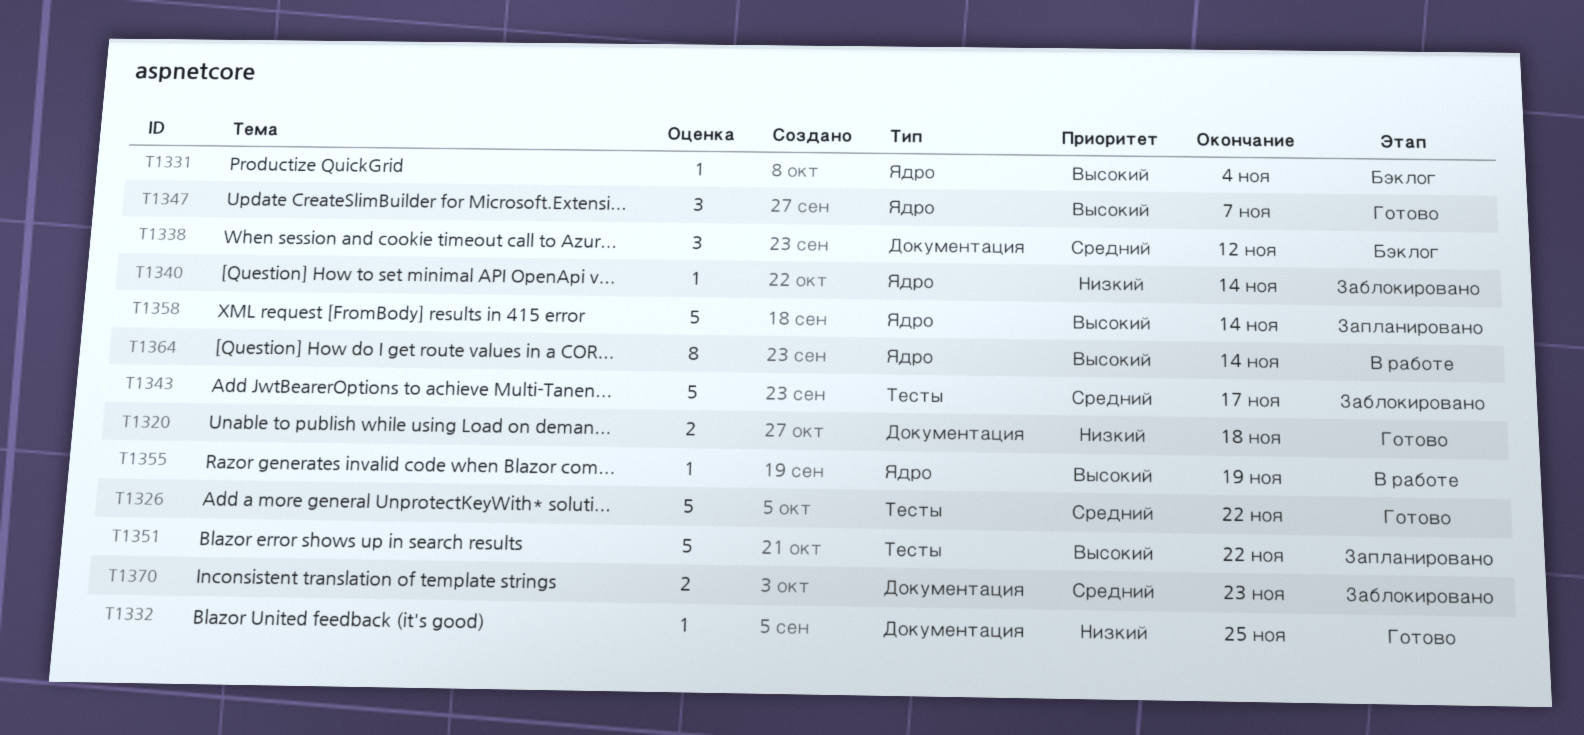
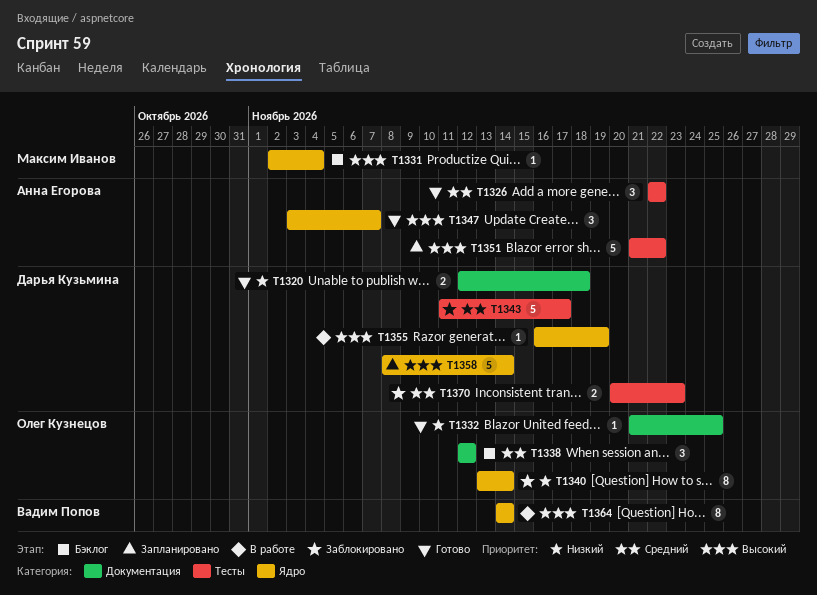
T1326, estimate: 5 -> 3
T1340, estimate: 1 -> 8
T1370, label: Документация -> Тесты

